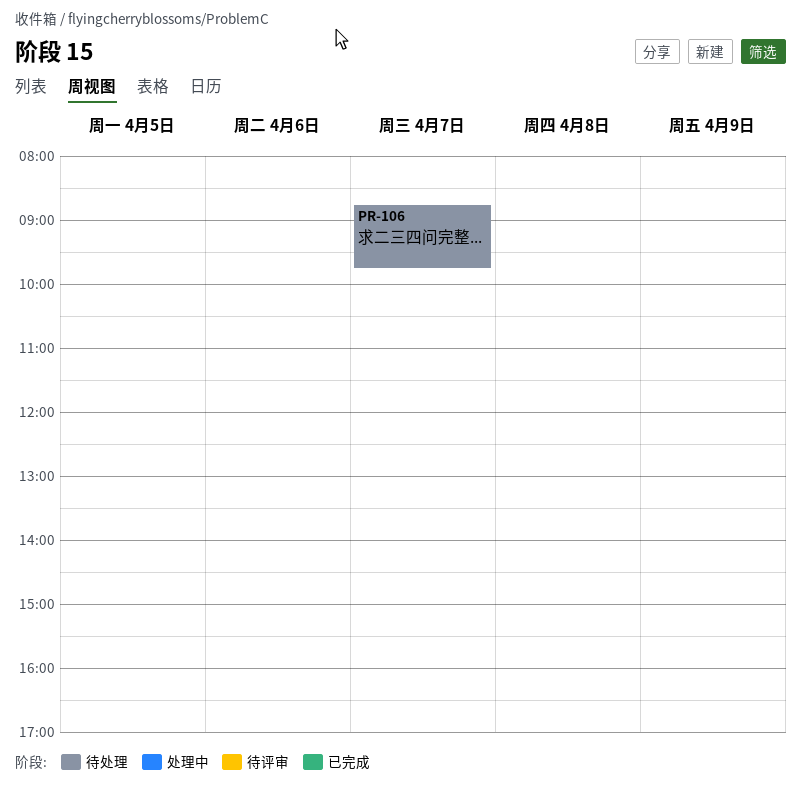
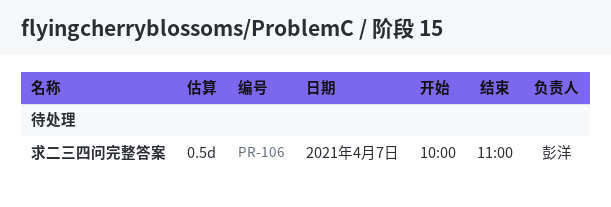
PR-106, begins: 08:45 -> 10:00
PR-106, ends: 09:45 -> 11:00

